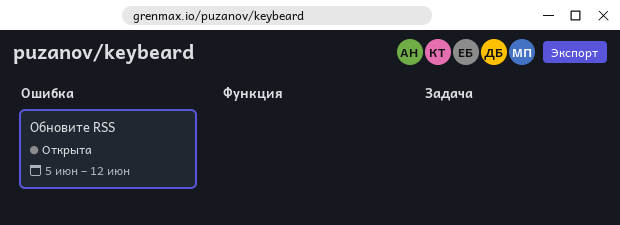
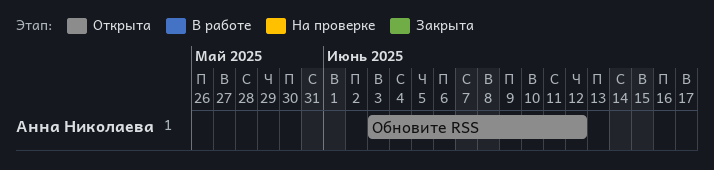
Обновите RSS, start: Jun 5 -> Jun 3

